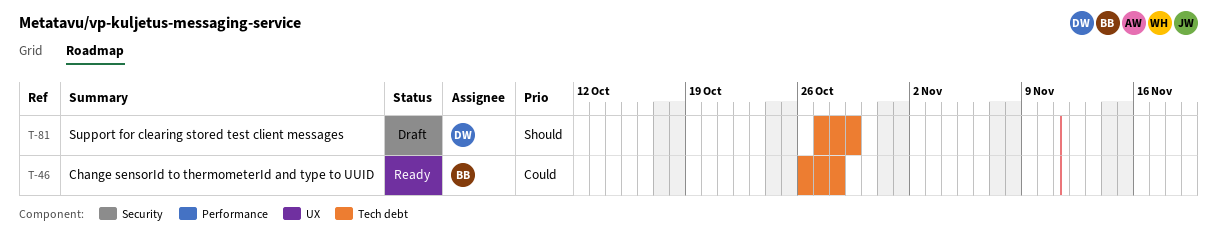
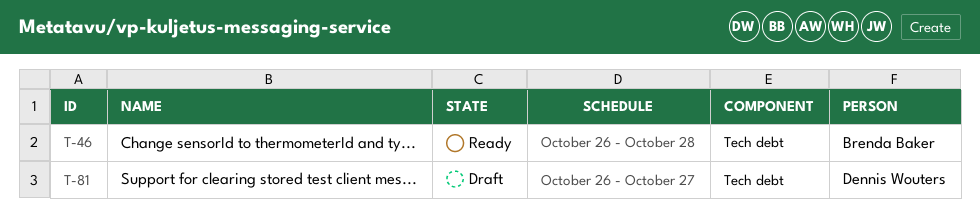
T-81, start: Oct 27 -> Oct 26
T-81, due: Oct 29 -> Oct 27

